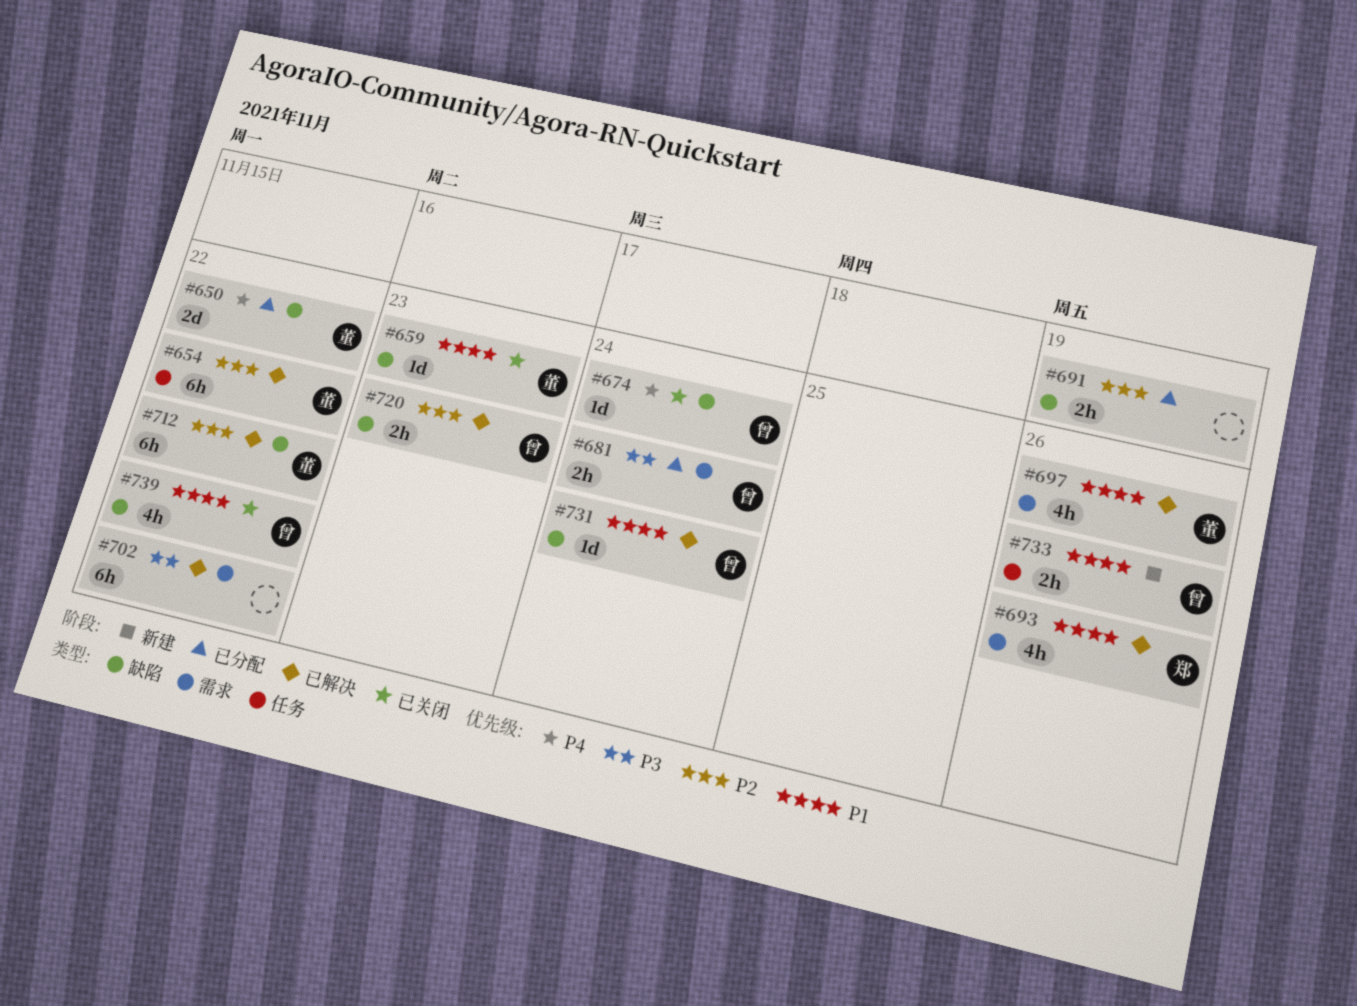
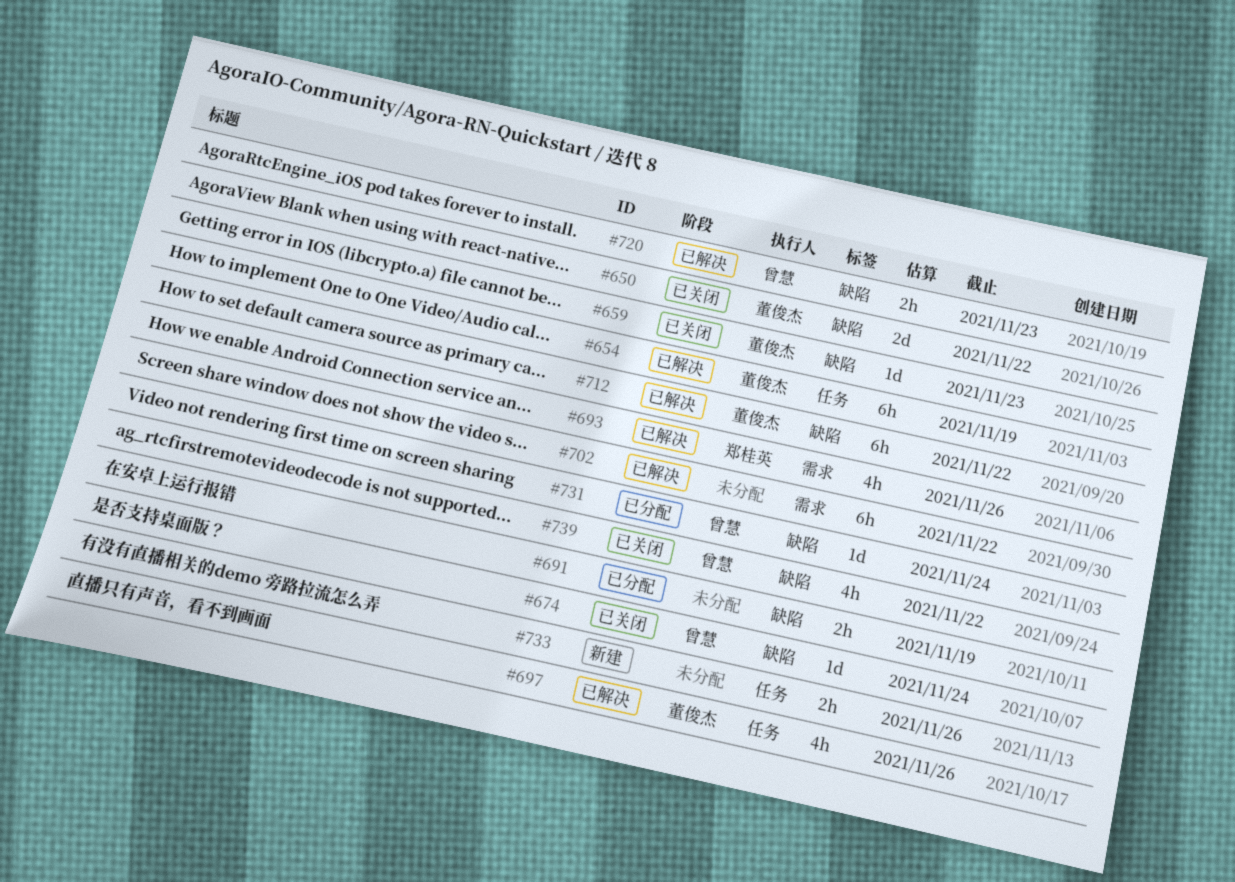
#650, status: 已分配 -> 已关闭
#654, due: Nov 22 -> Nov 19
#681: present -> none
#697, label: 需求 -> 任务
#731, status: 已解决 -> 已分配
#733, owner: 曾慧 -> none

